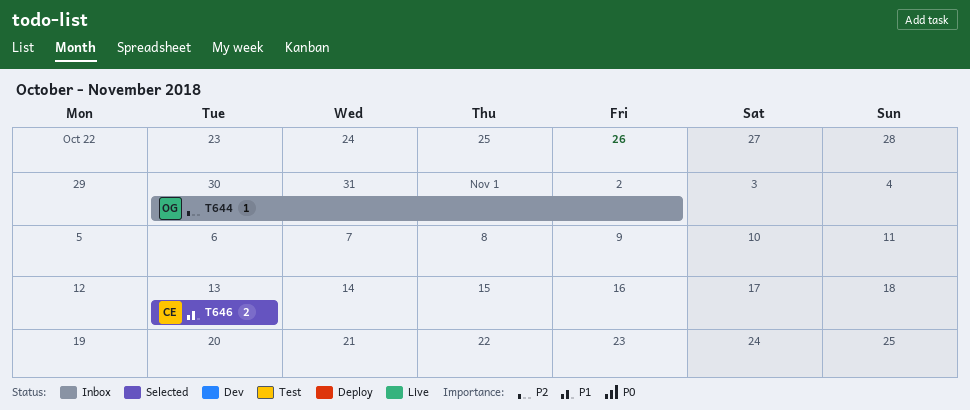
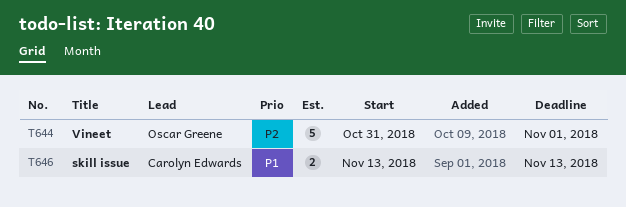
T644, estimate: 1 -> 5
T644, start: Oct 30 -> Oct 31
T644, due: Nov 2 -> Nov 1

